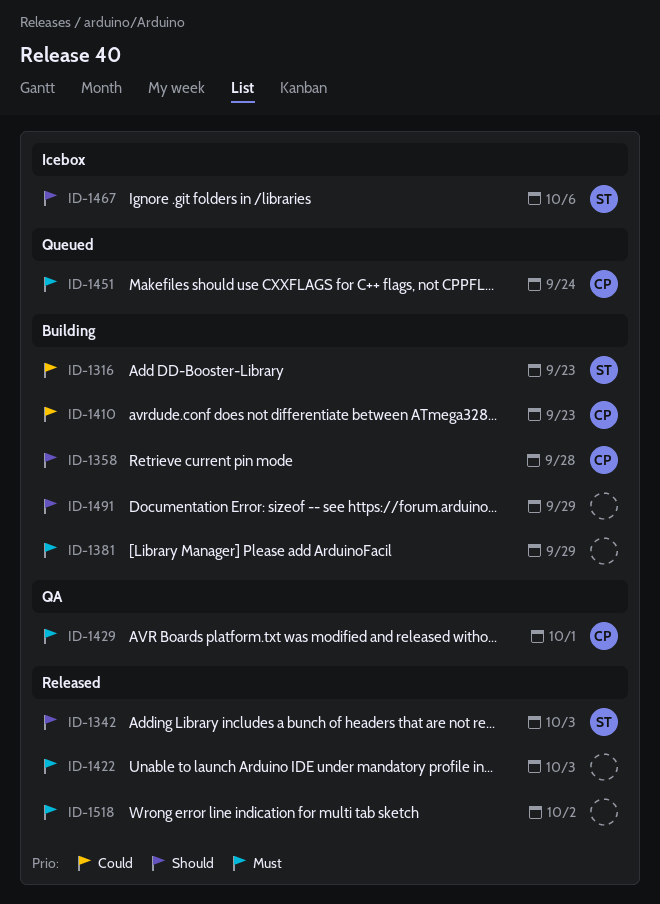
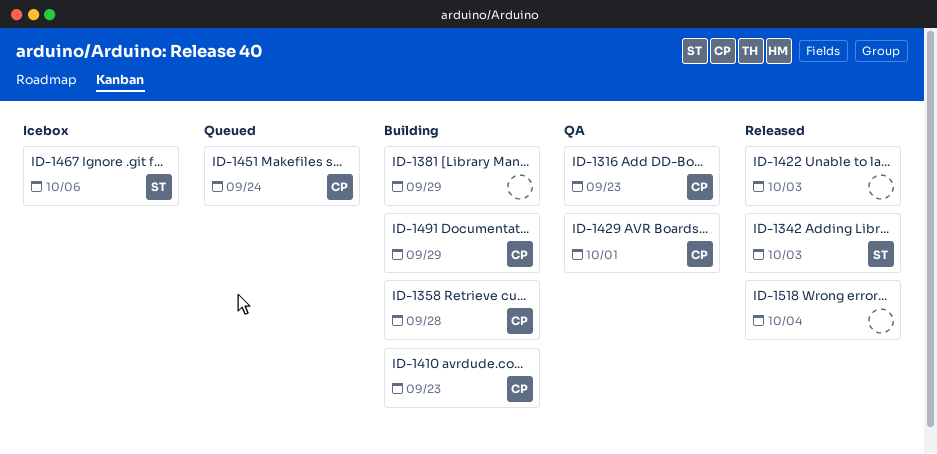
ID-1316, status: Building -> QA
ID-1316, owner: ST -> CP
ID-1491, owner: none -> CP
ID-1518, due: Oct 2 -> Oct 4

